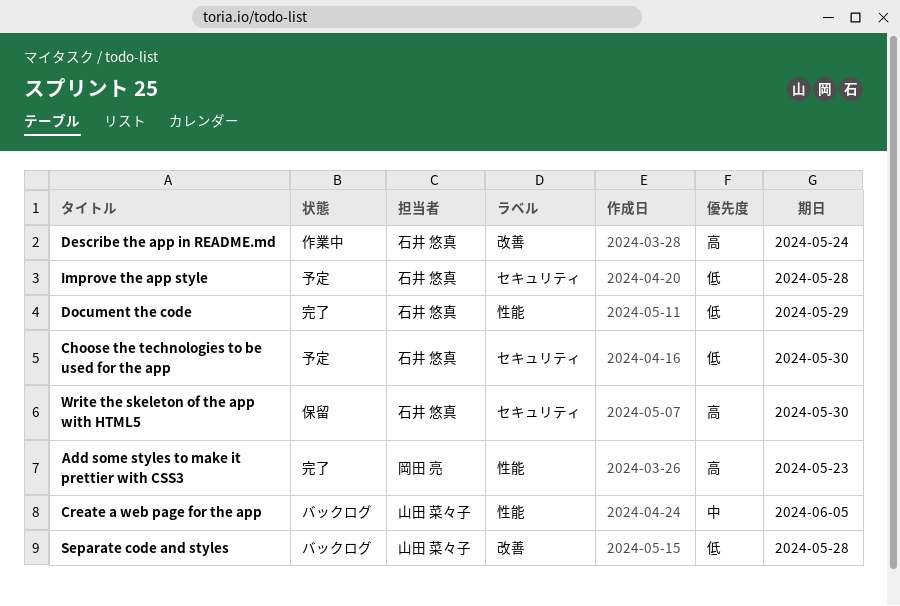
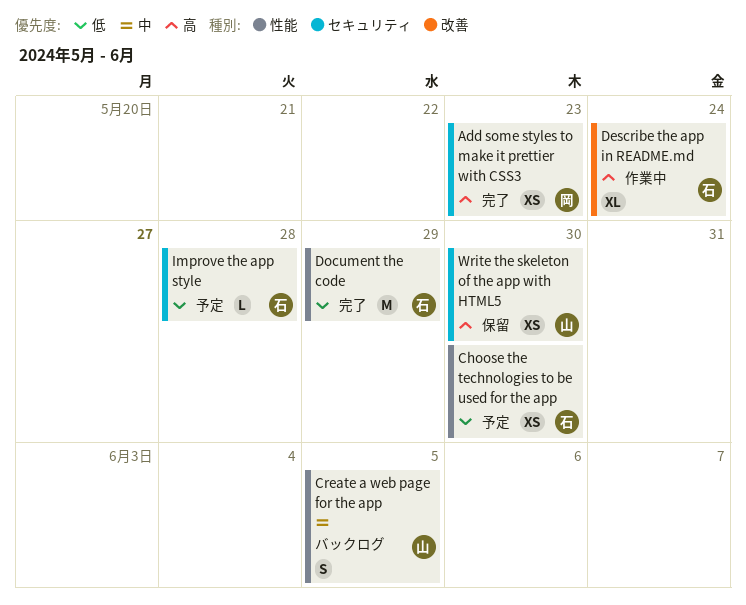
Add some styles to make it prettier with CSS3, label: 性能 -> セキュリティ
Choose the technologies to be used for the app, label: セキュリティ -> 性能
Separate code and styles: present -> none
Write the skeleton of the app with HTML5, owner: 石井 悠真 -> 山田 菜々子

